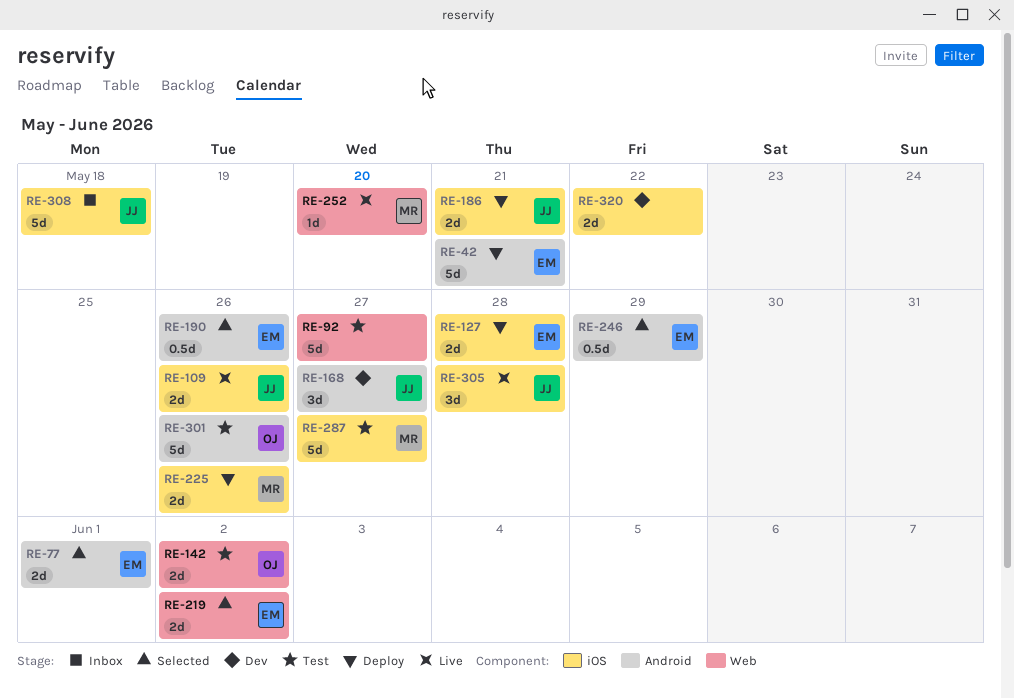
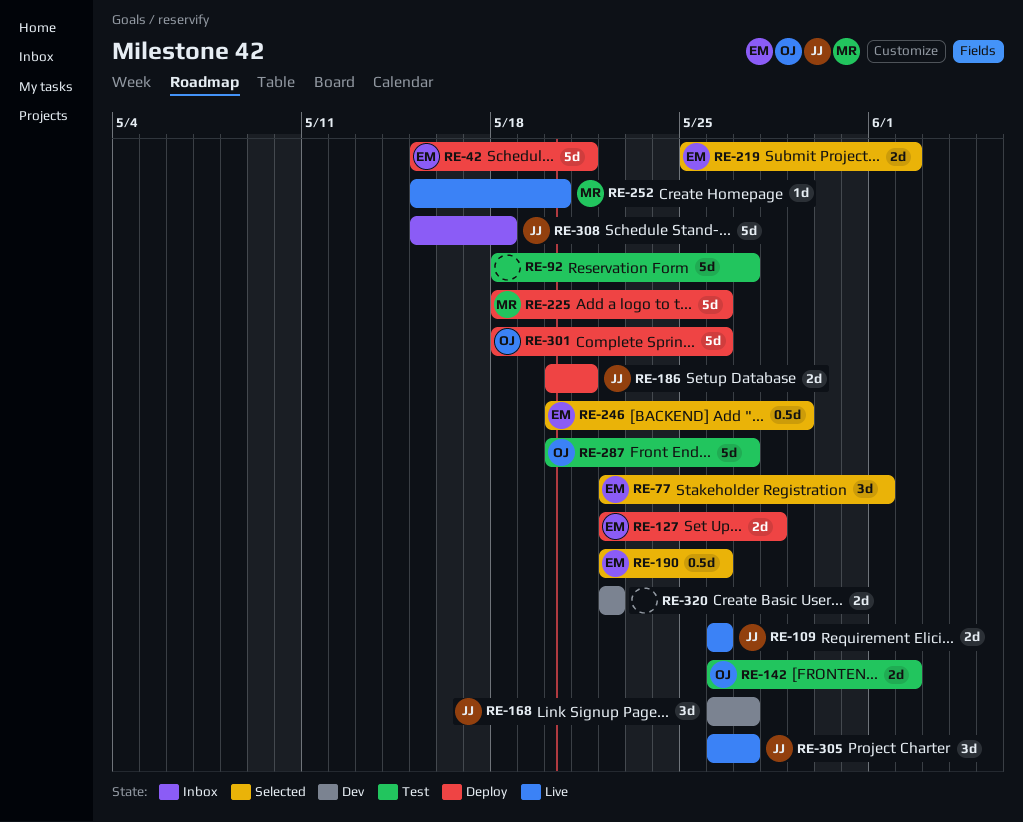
RE-77, estimate: 2d -> 3d
RE-225, estimate: 2d -> 5d
RE-287, owner: MR -> OJ
RE-301, status: Test -> Deploy
RE-305, due: May 28 -> May 27

